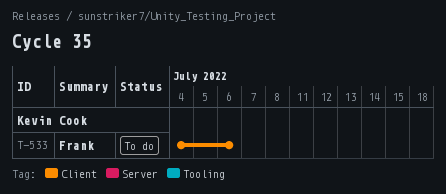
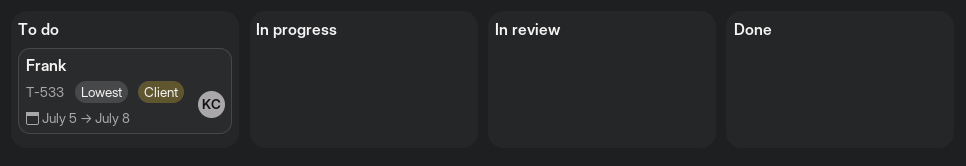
T-533, start: Jul 4 -> Jul 5
T-533, due: Jul 6 -> Jul 8

